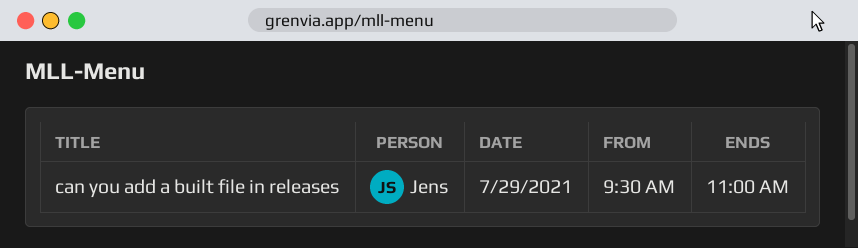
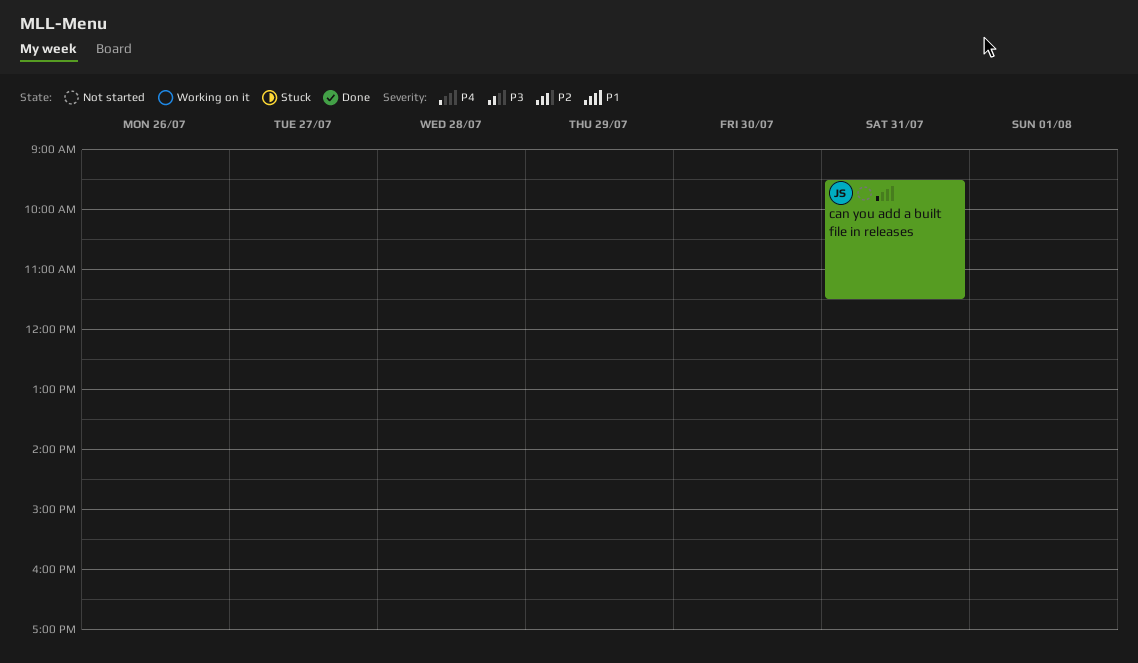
can you add a built file in releases, day: Jul 29 -> Jul 31
can you add a built file in releases, ends: 11:00 -> 11:30

